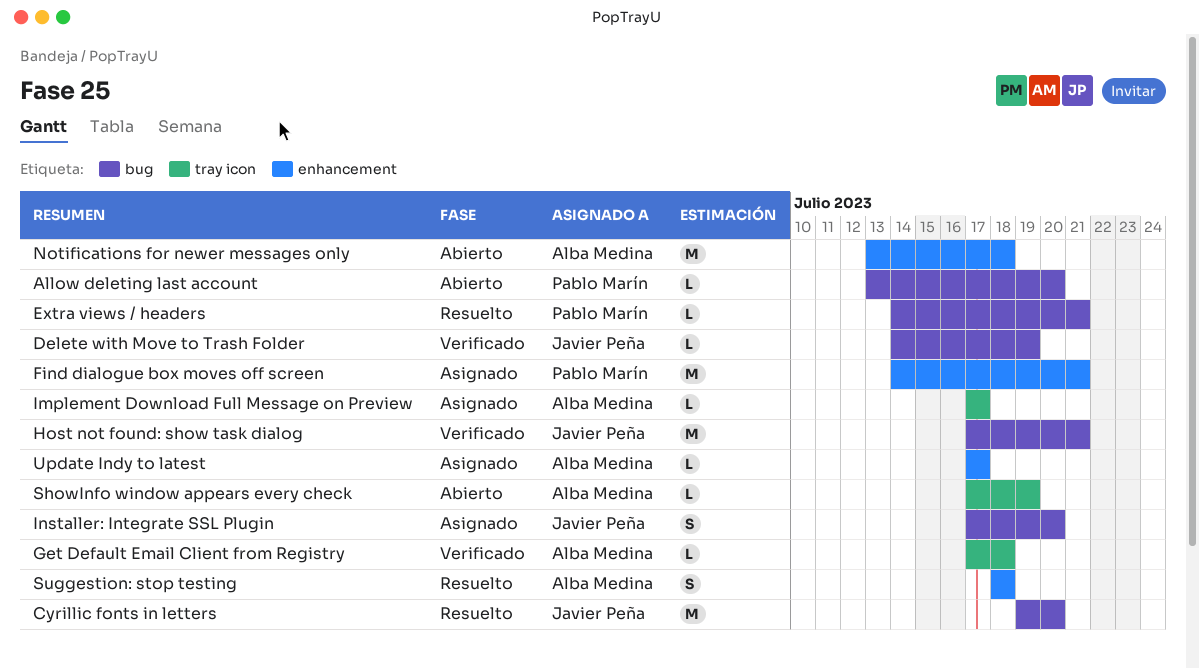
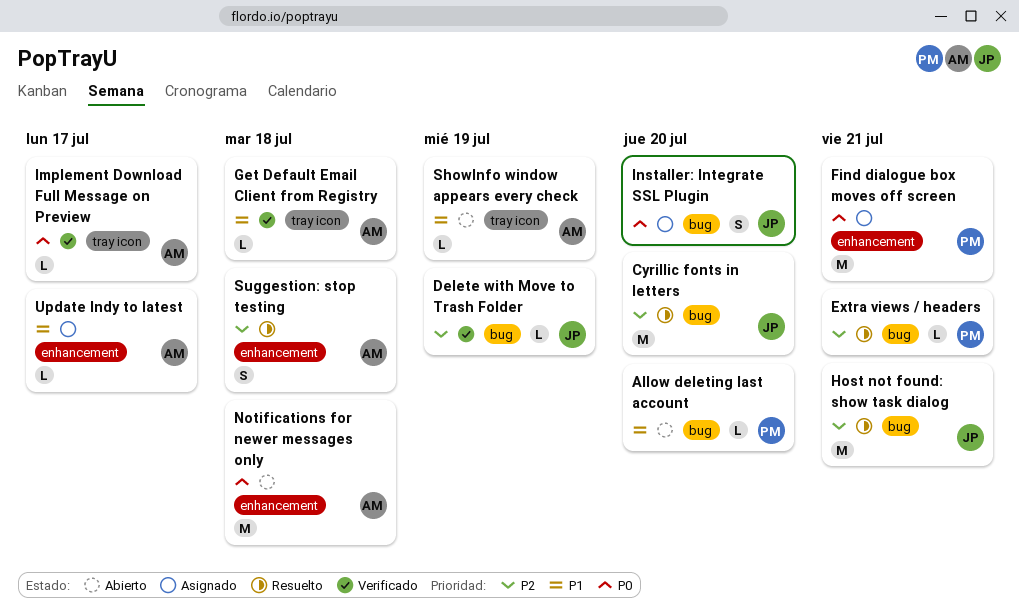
Host not found: show task dialog, status: Verificado -> Resuelto
Implement Download Full Message on Preview, status: Asignado -> Verificado

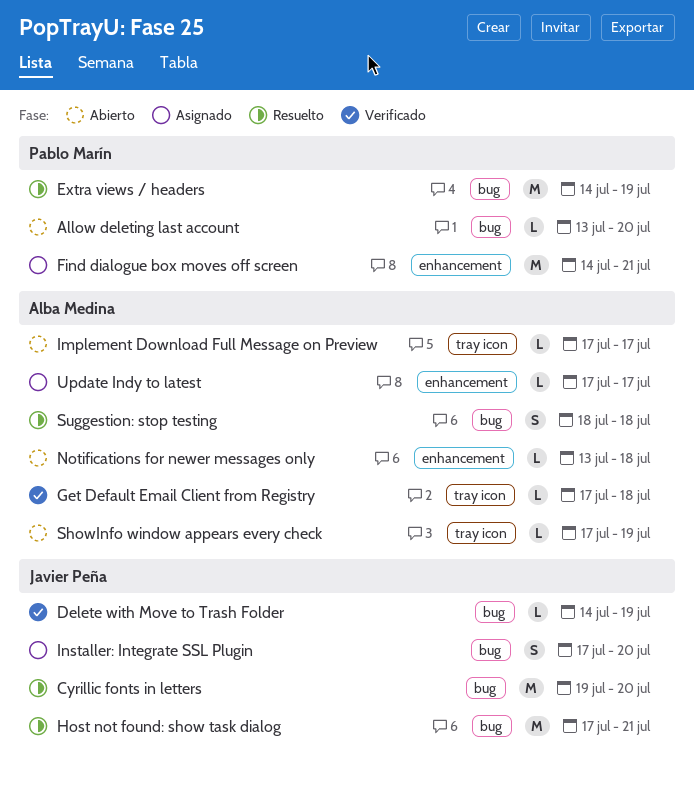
Extra views / headers, estimate: L -> M
Extra views / headers, due: Jul 21 -> Jul 19
Implement Download Full Message on Preview, status: Verificado -> Abierto
Notifications for newer messages only, estimate: M -> L
Suggestion: stop testing, label: enhancement -> bug

